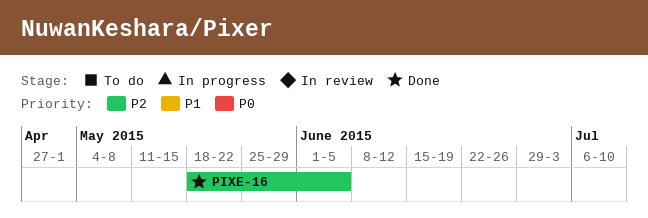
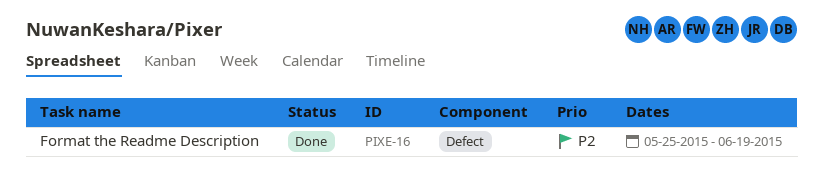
PIXE-16, start: May 18 -> May 25
PIXE-16, due: Jun 5 -> Jun 19

